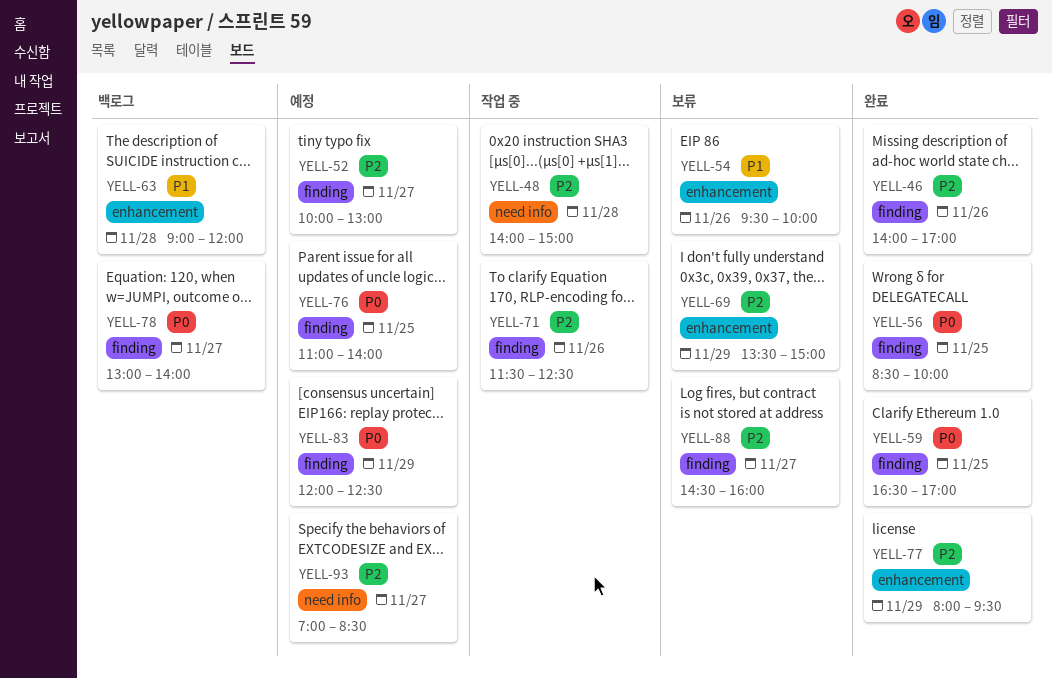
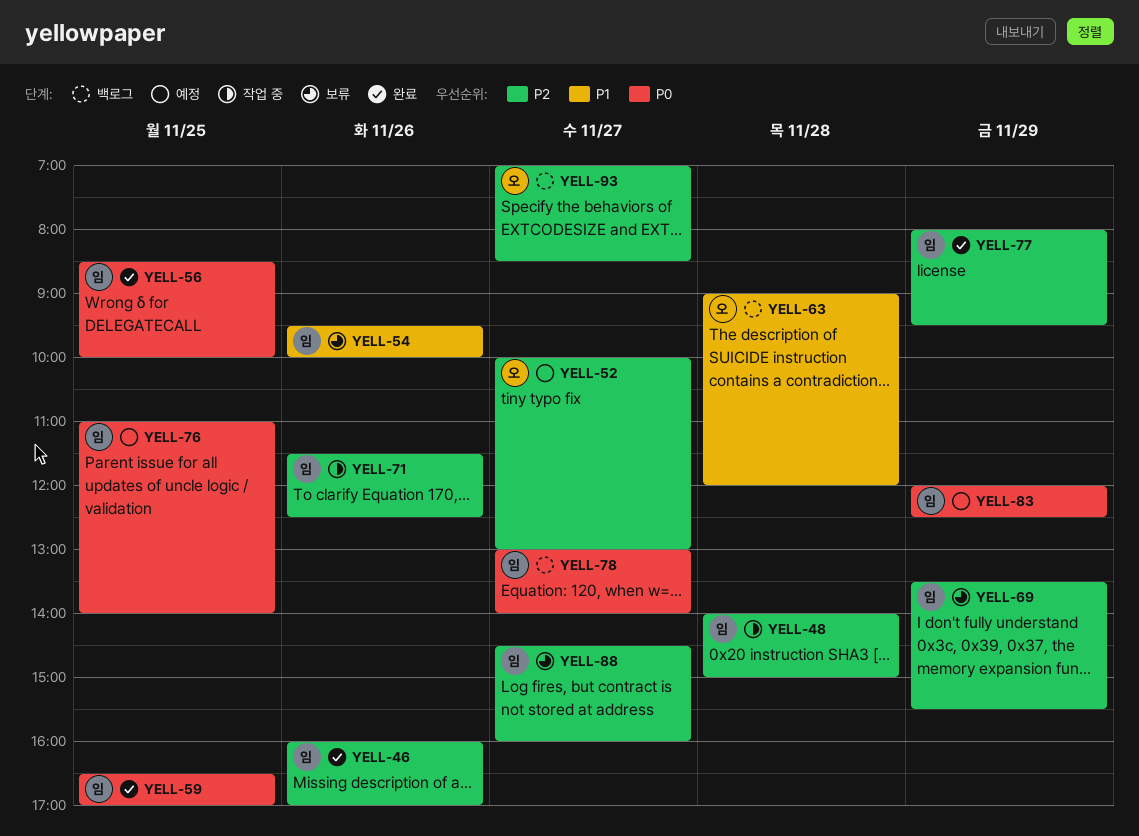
YELL-46, begins: 14:00 -> 16:00
YELL-69, ends: 15:00 -> 15:30
YELL-93, status: 예정 -> 백로그

